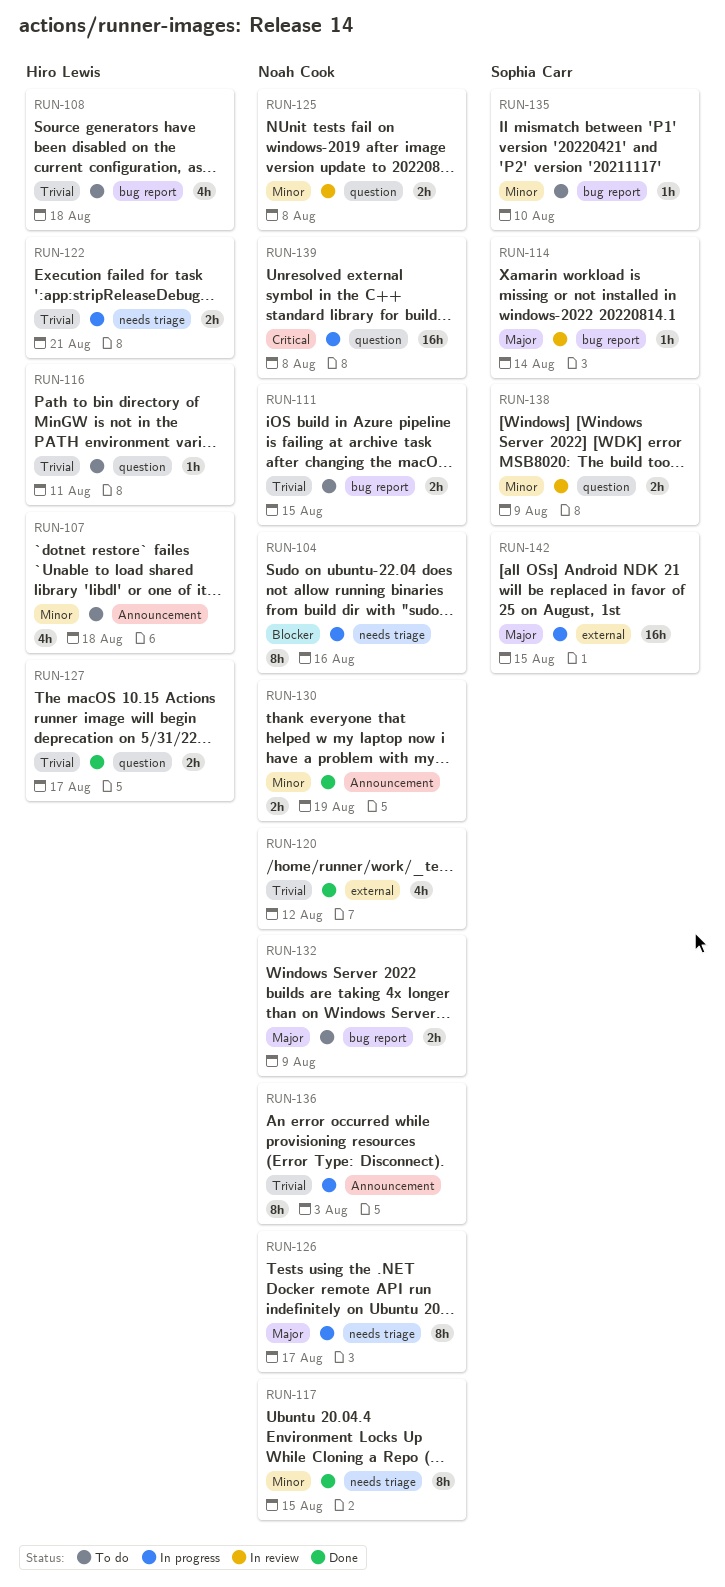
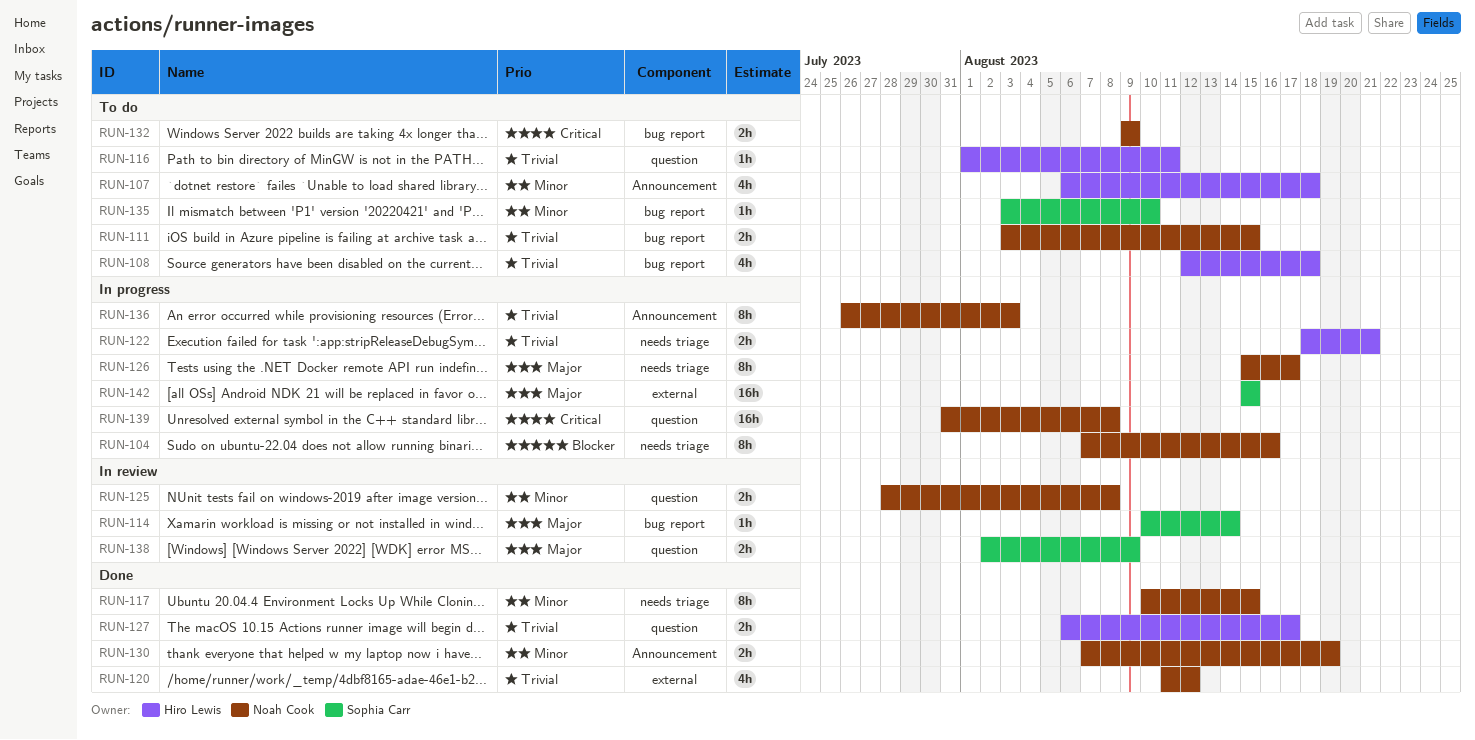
RUN-132, priority: Major -> Critical
RUN-138, priority: Minor -> Major

